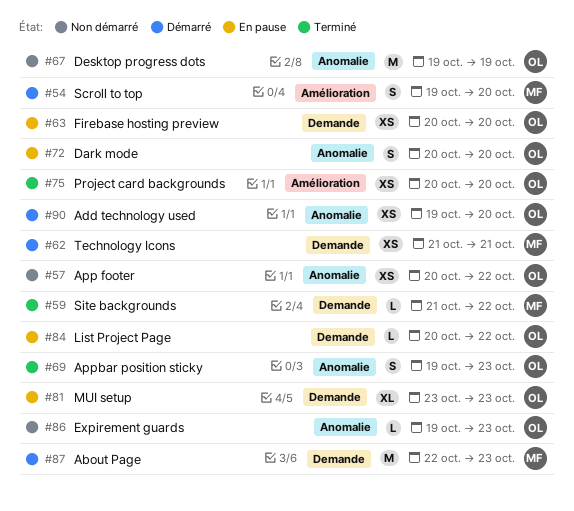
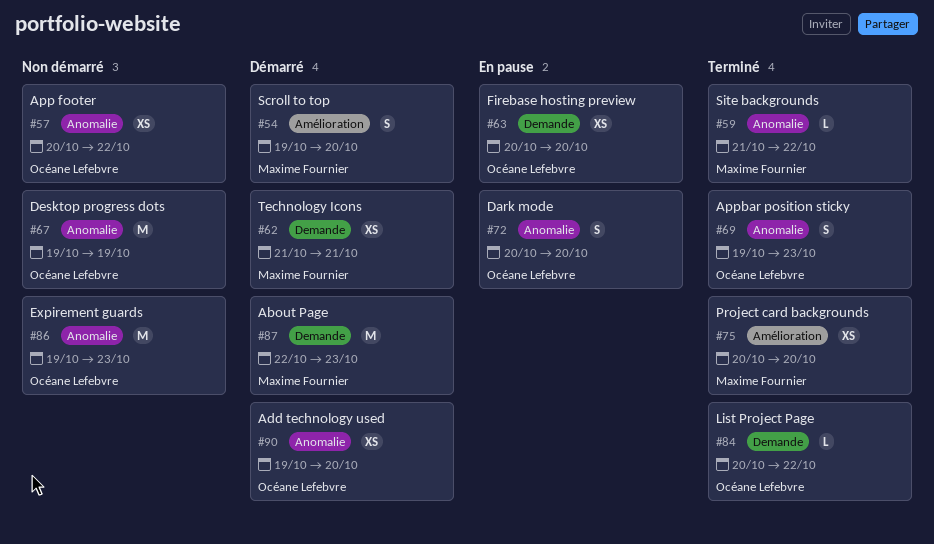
#59, label: Demande -> Anomalie
#75, owner: Océane Lefebvre -> Maxime Fournier
#81: present -> none
#84, status: En pause -> Terminé
#86, estimate: L -> M

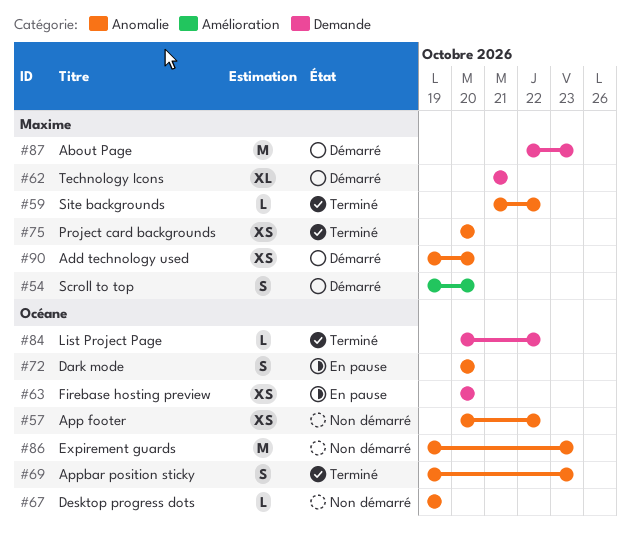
#62, estimate: XS -> XL
#67, estimate: M -> L
#75, label: Amélioration -> Anomalie
#90, owner: Océane Lefebvre -> Maxime Fournier

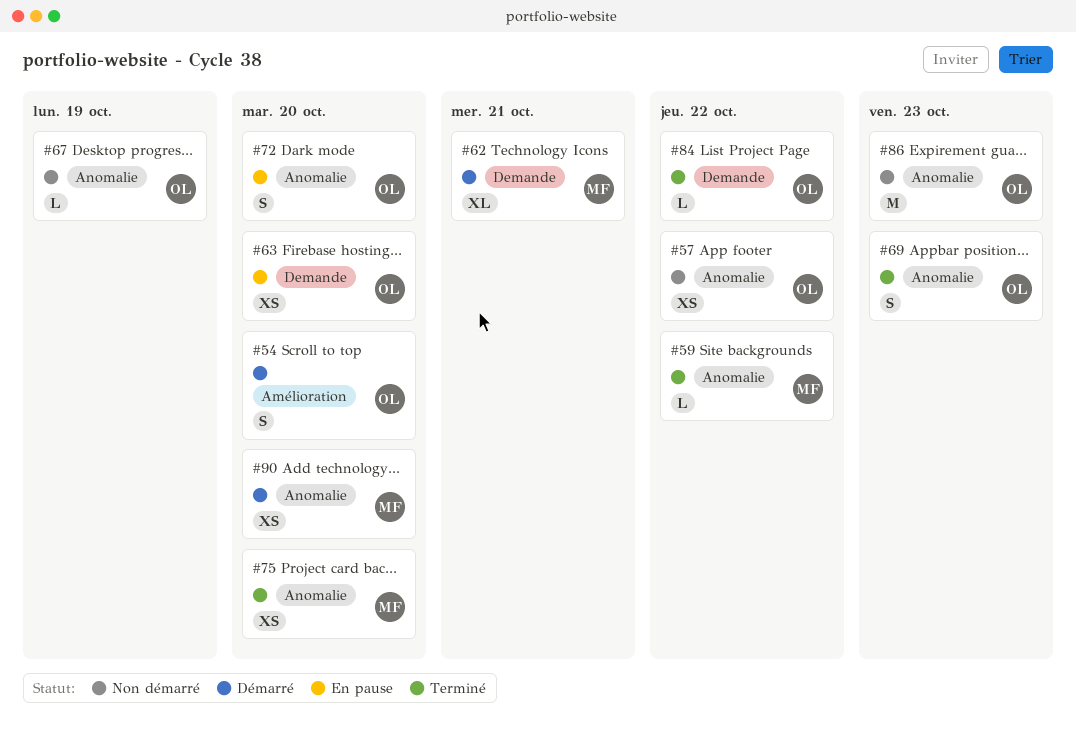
#54, owner: Maxime -> Océane
#87: present -> none

